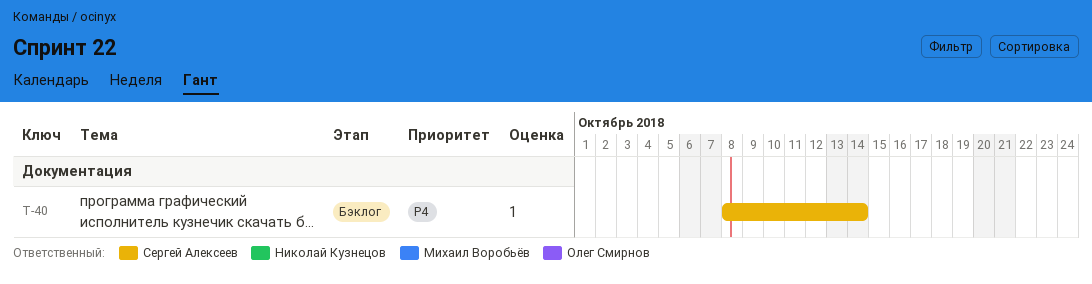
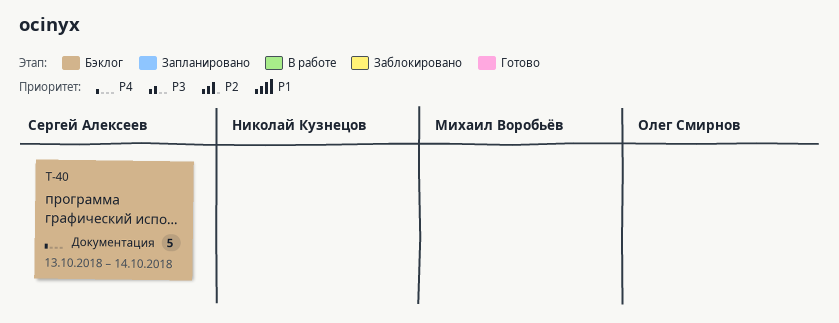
T-40, estimate: 1 -> 5
T-40, start: Oct 8 -> Oct 13

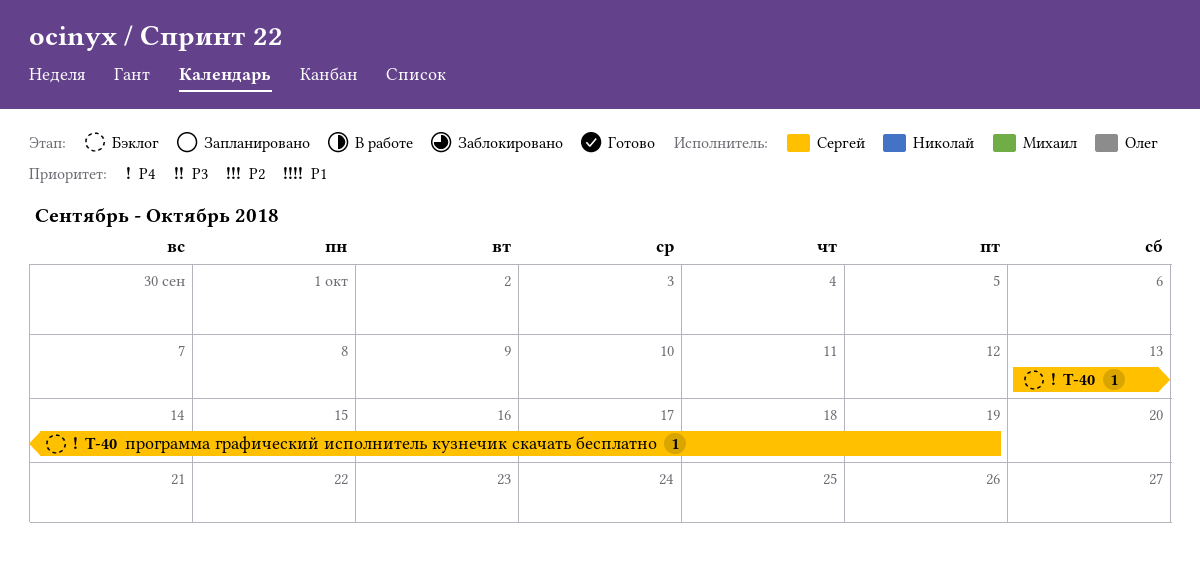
T-40, estimate: 5 -> 1
T-40, due: Oct 14 -> Oct 19

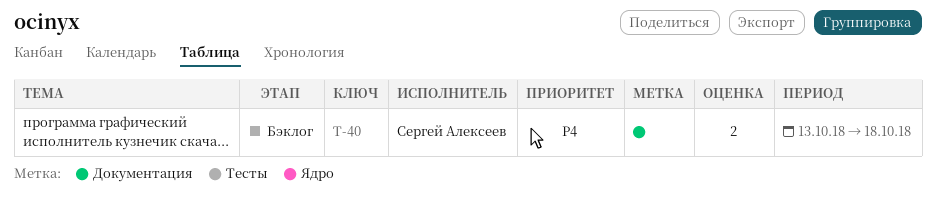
T-40, estimate: 1 -> 2
T-40, due: Oct 19 -> Oct 18

